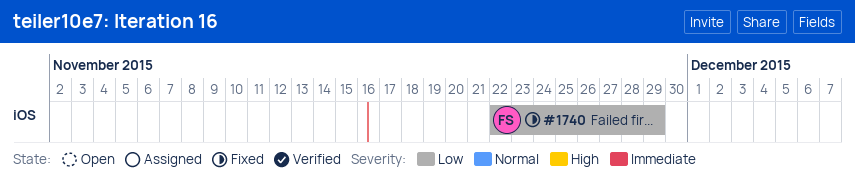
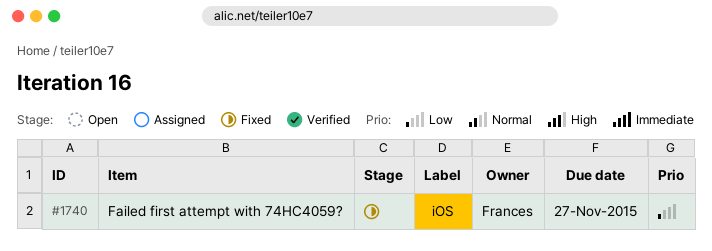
#1740, due: Nov 29 -> Nov 27

